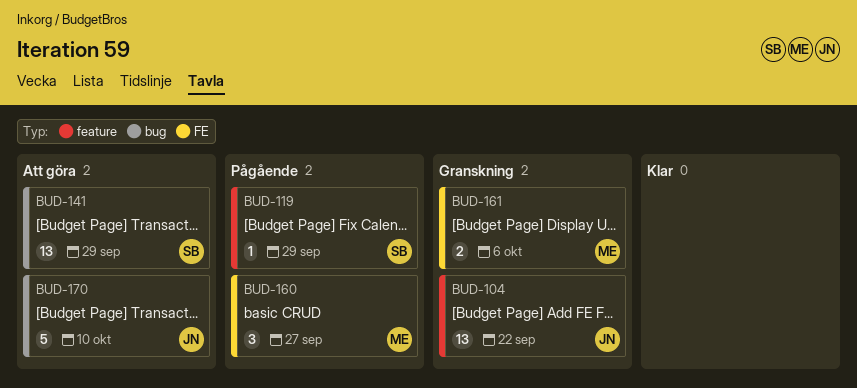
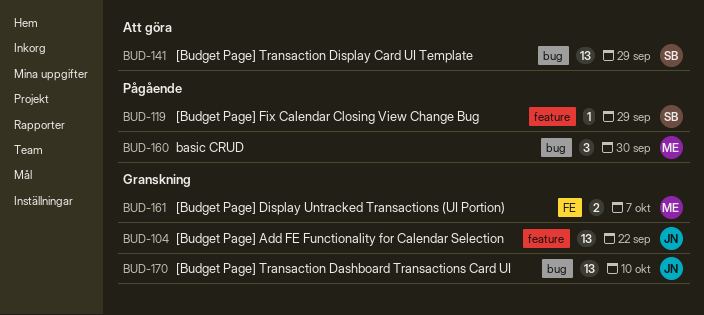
BUD-160, label: FE -> bug
BUD-160, due: Sep 27 -> Sep 30
BUD-161, due: Oct 6 -> Oct 7
BUD-170, status: Att göra -> Granskning
BUD-170, estimate: 5 -> 13

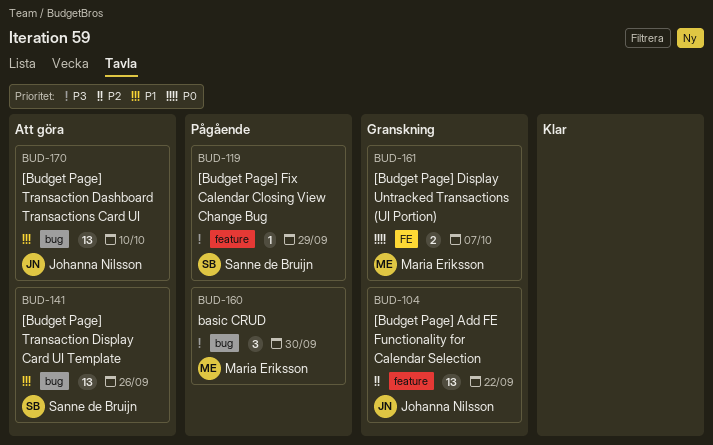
BUD-141, due: Sep 29 -> Sep 26
BUD-170, status: Granskning -> Att göra

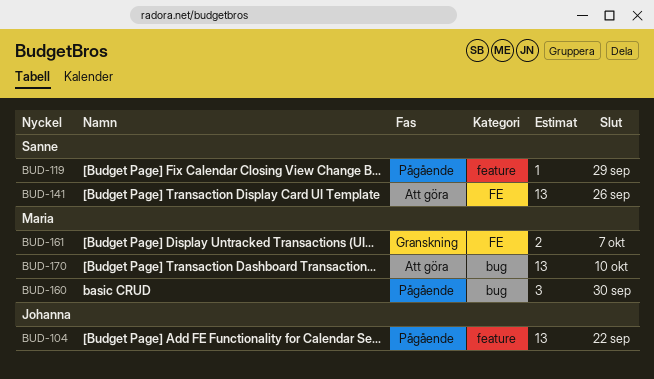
BUD-104, status: Granskning -> Pågående
BUD-141, label: bug -> FE
BUD-170, owner: Johanna Nilsson -> Maria Eriksson

